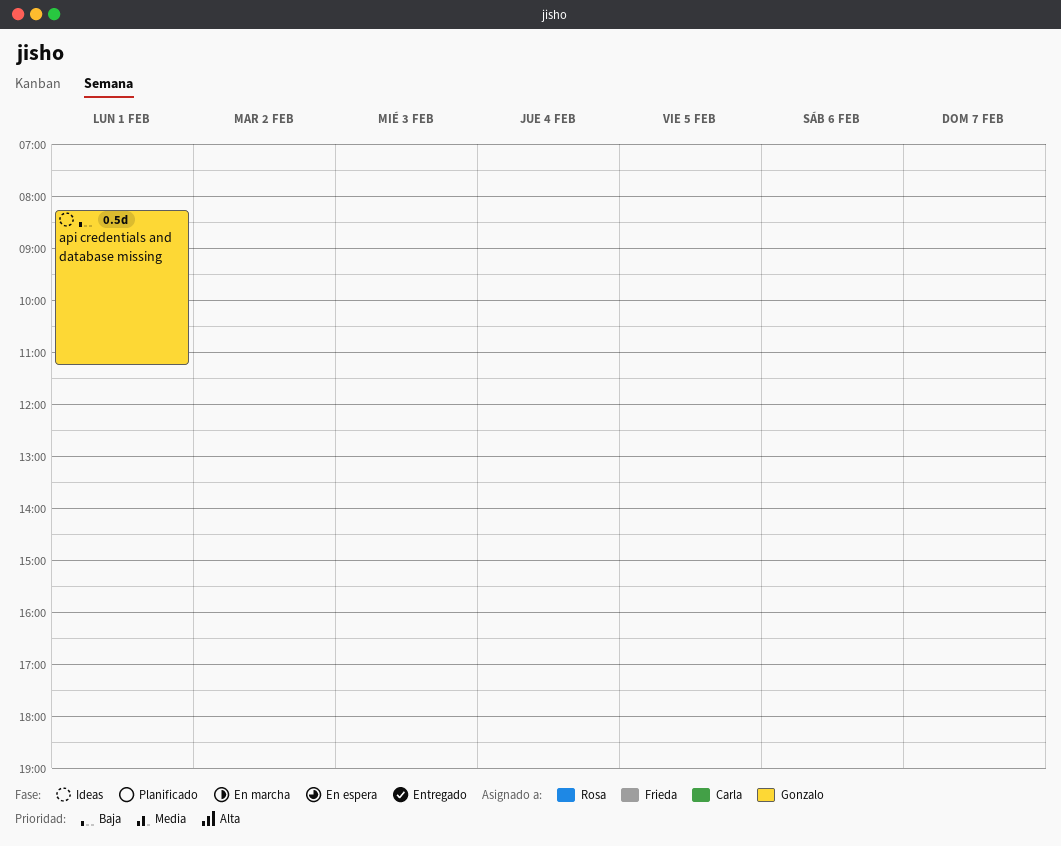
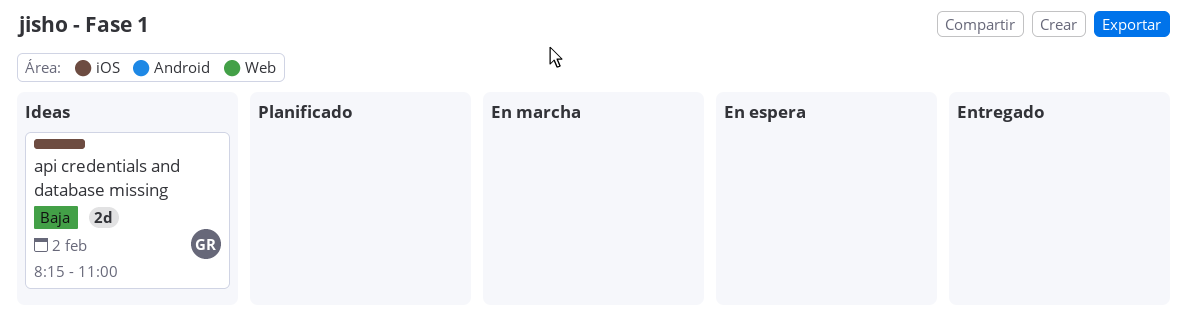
api credentials and database missing, estimate: 0.5d -> 2d
api credentials and database missing, day: Feb 1 -> Feb 2
api credentials and database missing, ends: 11:15 -> 11:00

